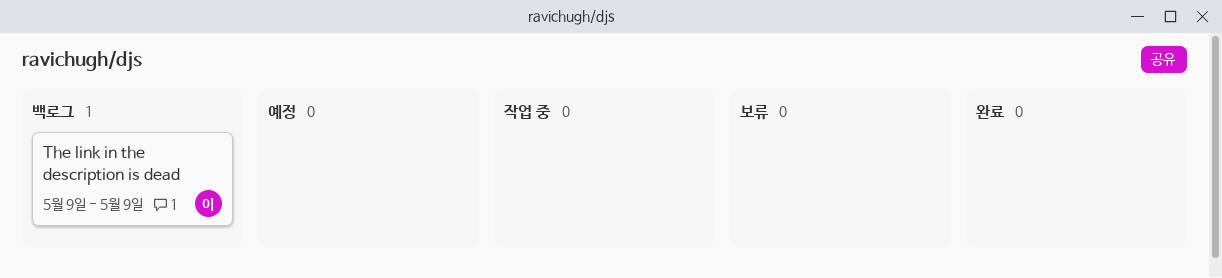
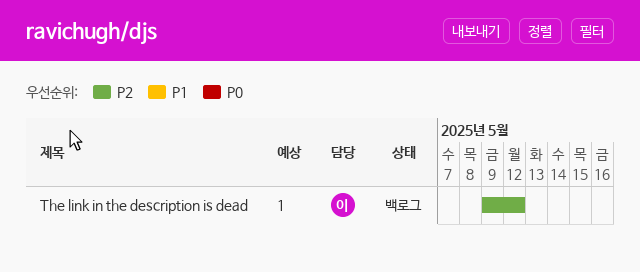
The link in the description is dead, due: May 9 -> May 12

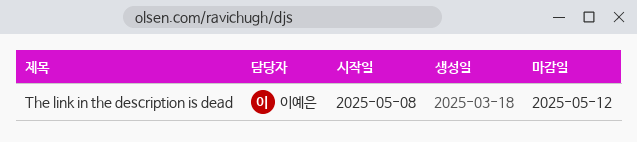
The link in the description is dead, start: May 9 -> May 8

